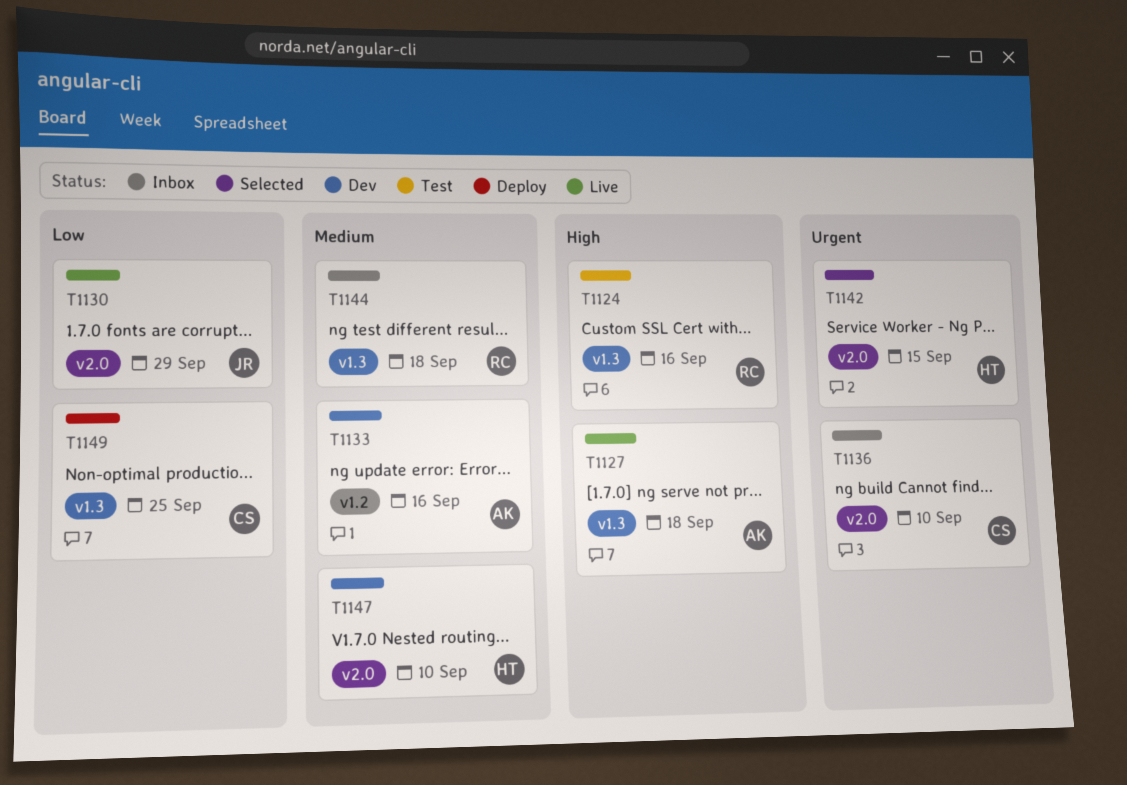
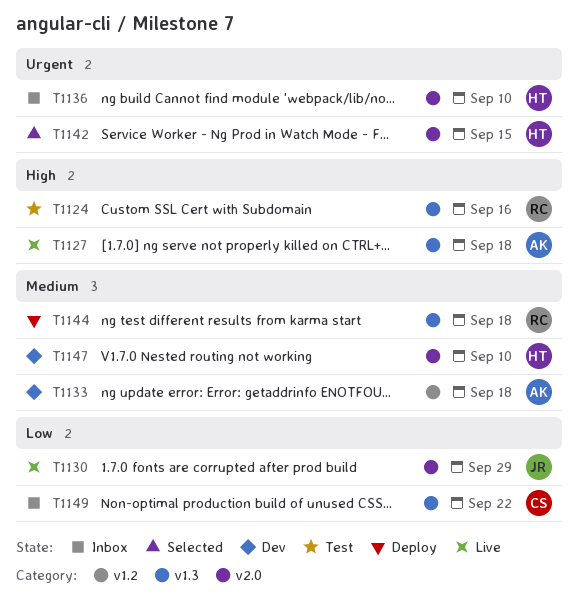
T1133, due: Sep 16 -> Sep 18
T1136, owner: CS -> HT
T1144, status: Inbox -> Deploy
T1149, status: Deploy -> Inbox
T1149, due: Sep 25 -> Sep 22

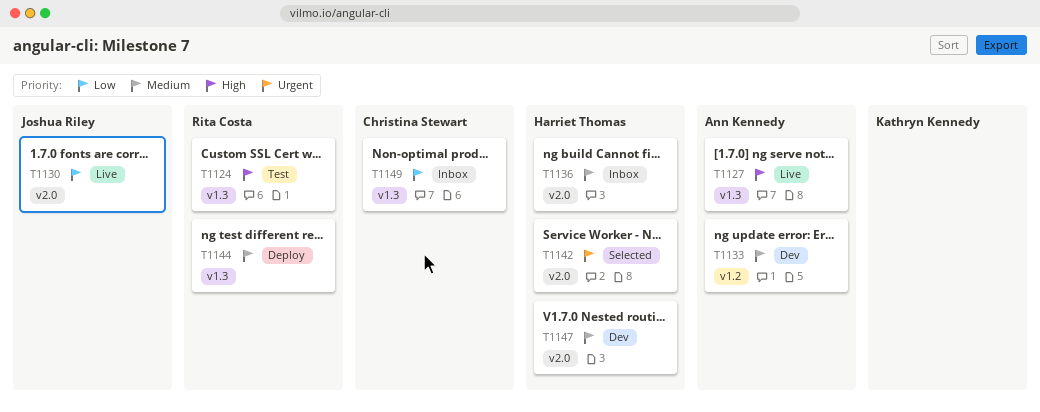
T1136, priority: Urgent -> Medium

